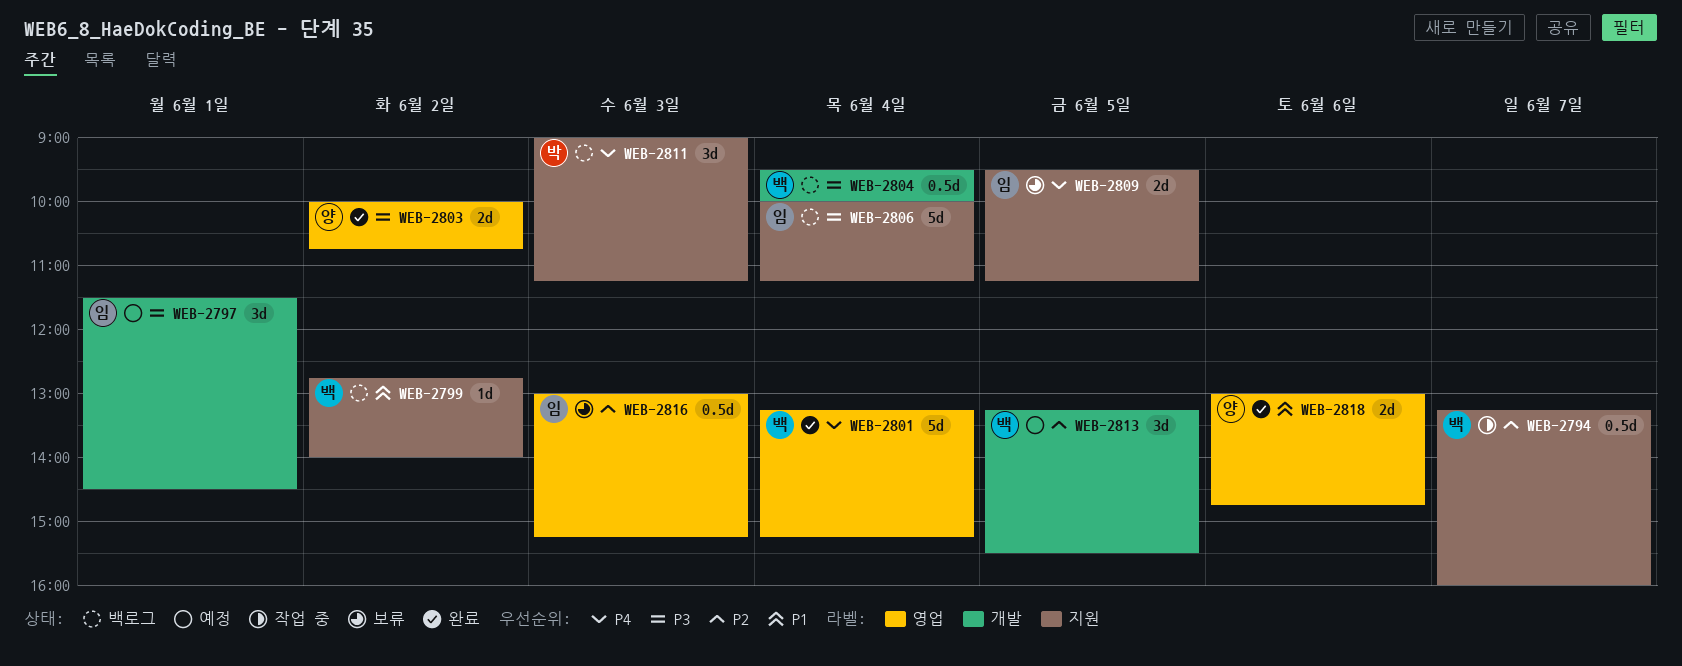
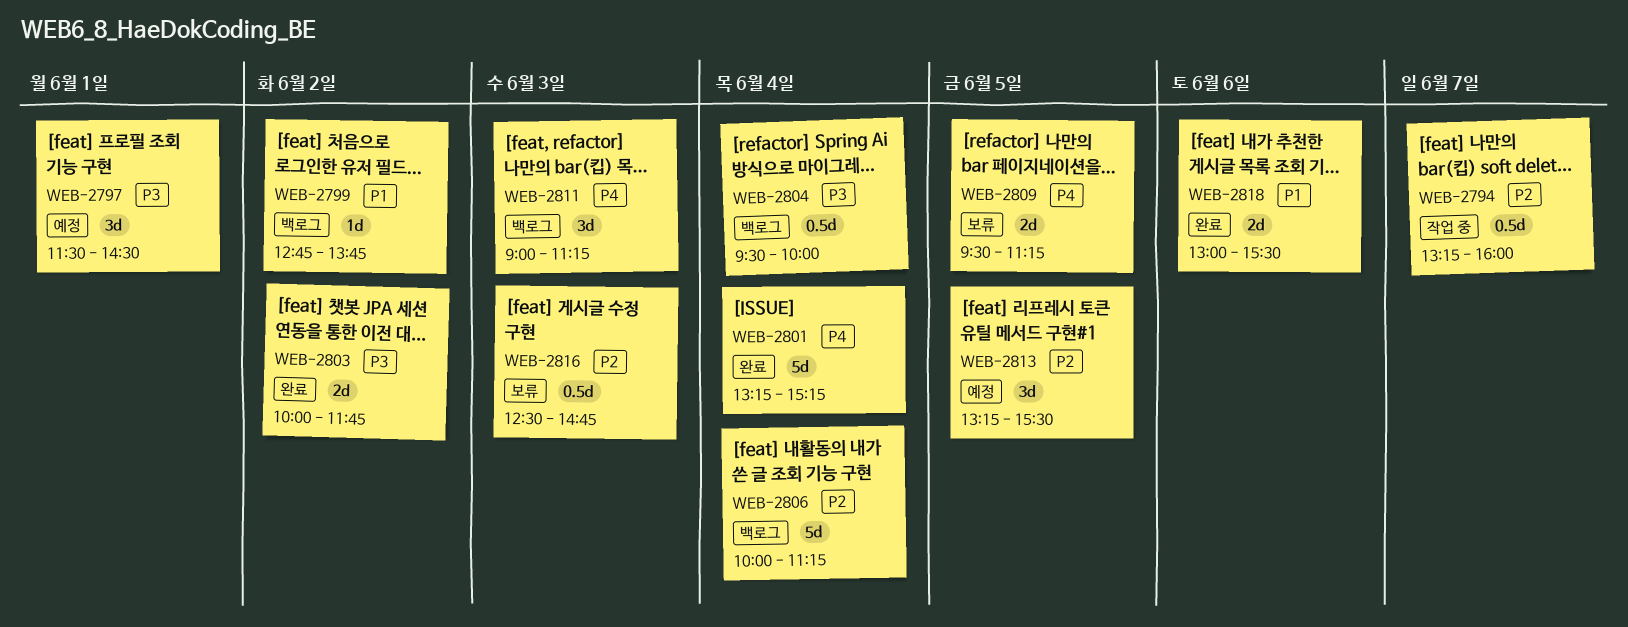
WEB-2799, ends: 14:00 -> 13:45
WEB-2803, ends: 10:45 -> 11:45
WEB-2806, priority: P3 -> P2
WEB-2816, begins: 13:00 -> 12:30
WEB-2816, ends: 15:15 -> 14:45
WEB-2818, ends: 14:45 -> 15:30

